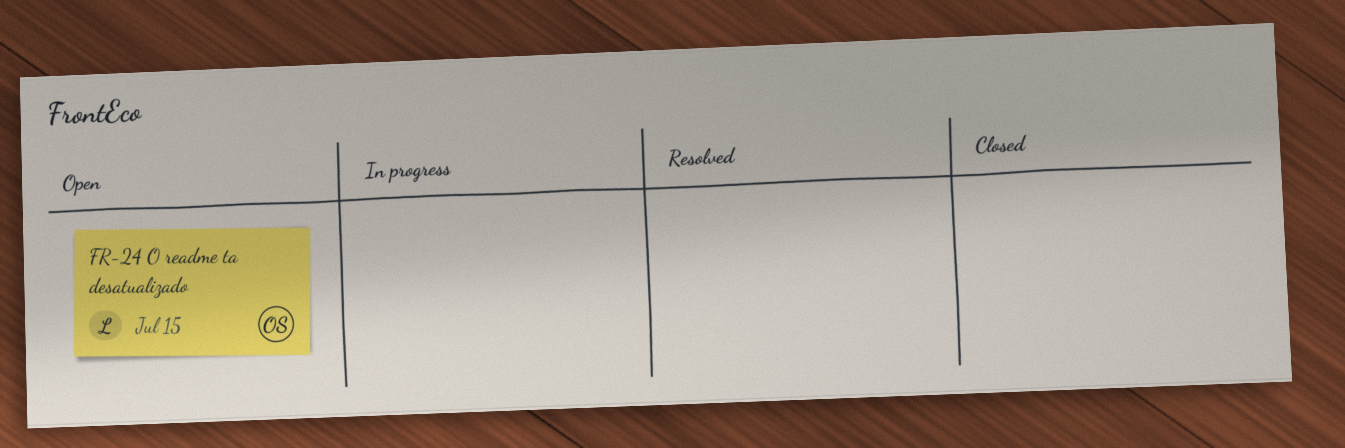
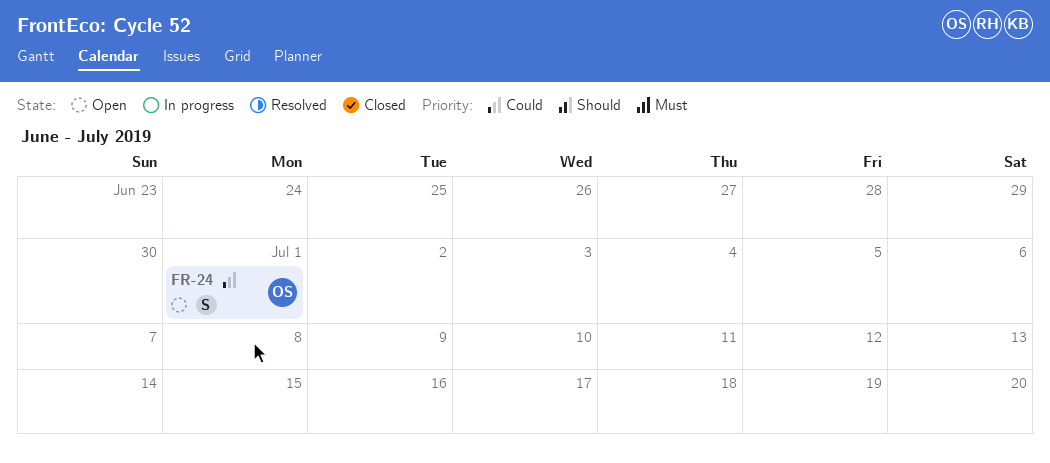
FR-24, estimate: L -> S
FR-24, due: Jul 15 -> Jul 1

